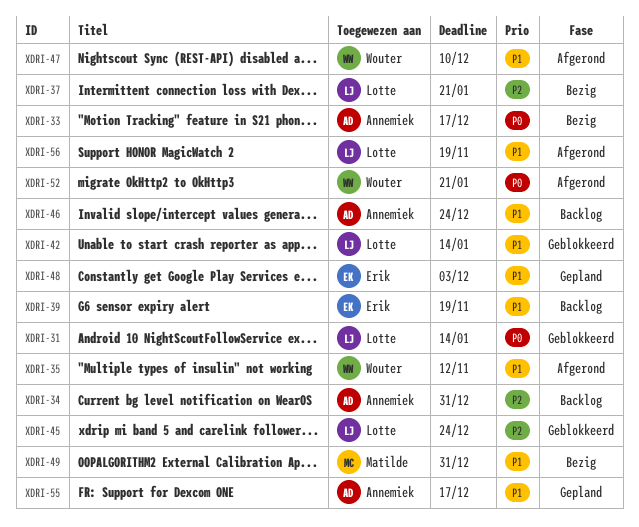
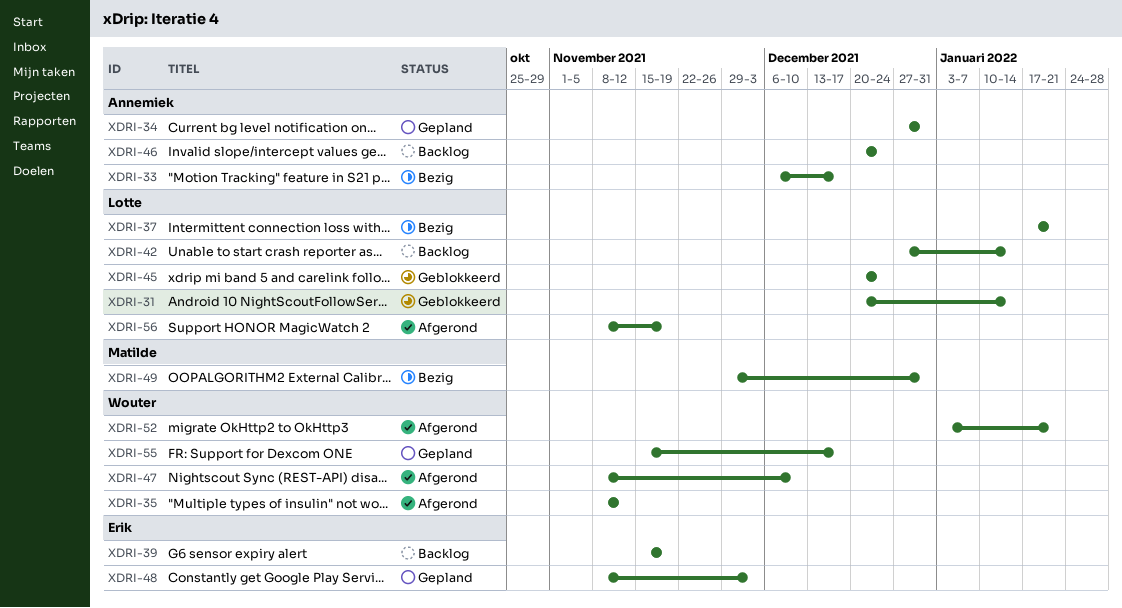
XDRI-34, status: Backlog -> Gepland
XDRI-42, status: Geblokkeerd -> Backlog
XDRI-55, owner: Annemiek -> Wouter

